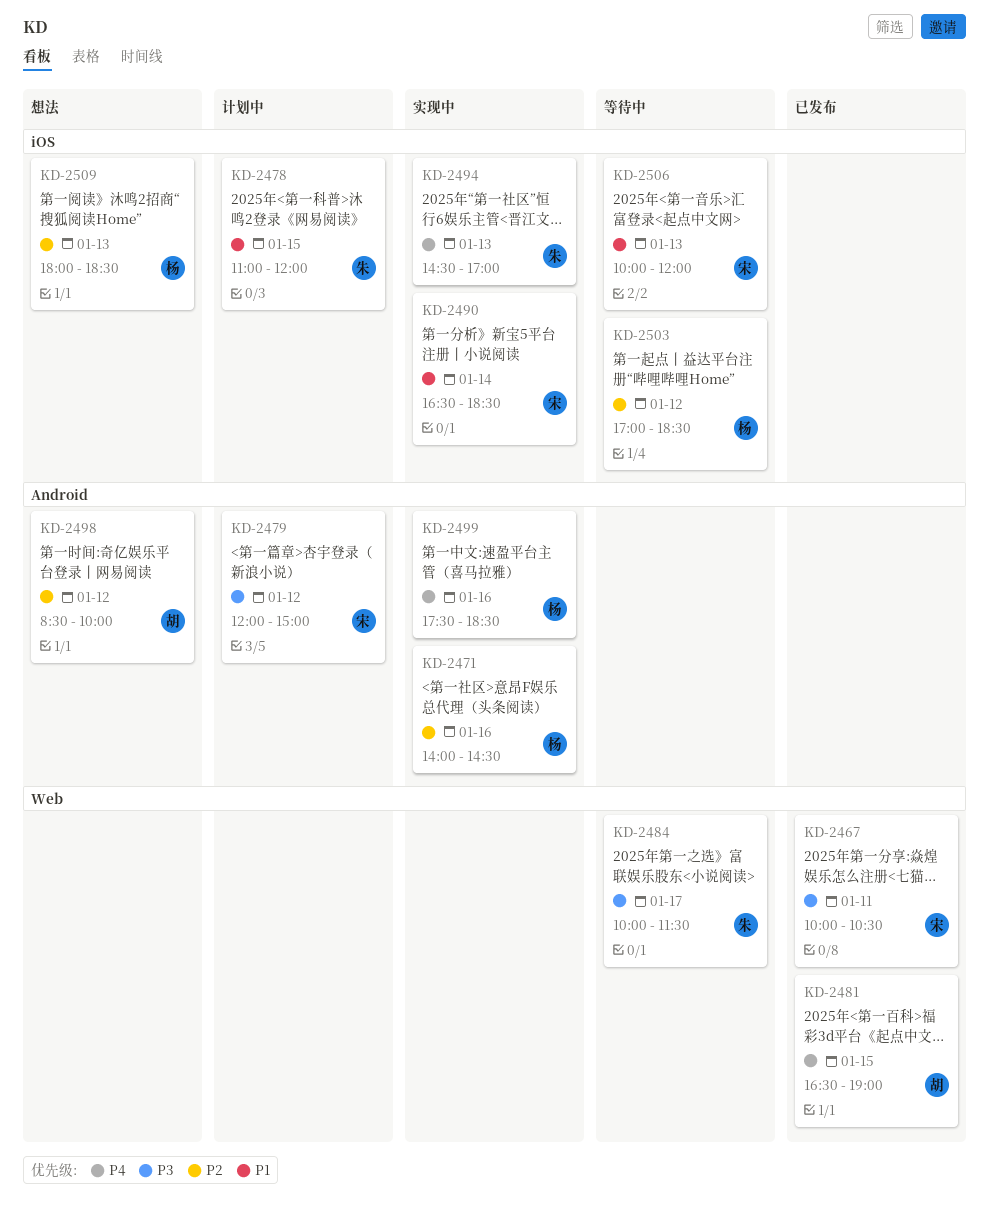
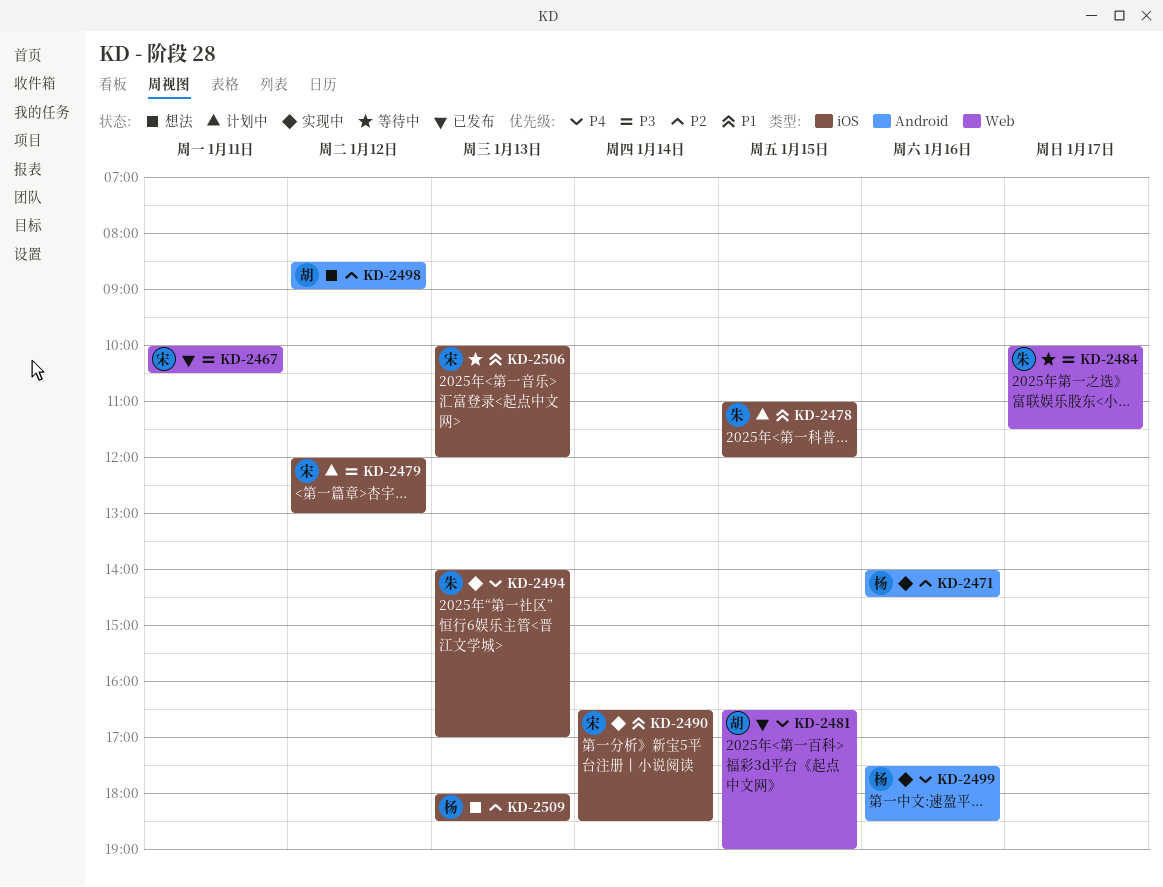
KD-2479, label: Android -> iOS
KD-2479, ends: 15:00 -> 13:00
KD-2494, begins: 14:30 -> 14:00
KD-2498, ends: 10:00 -> 09:00
KD-2503: present -> none

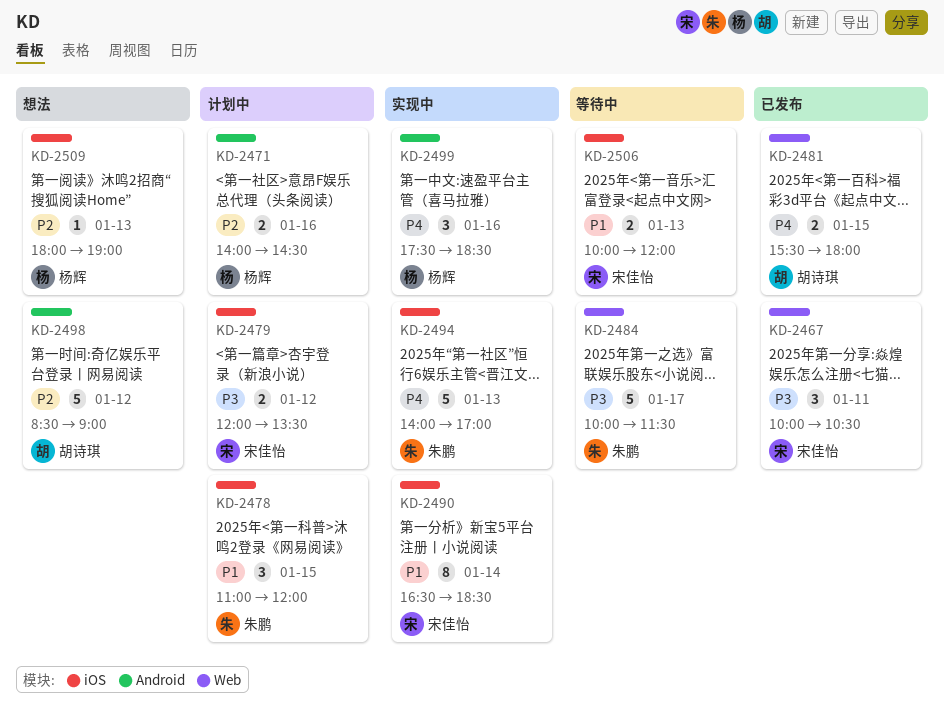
KD-2471, status: 实现中 -> 计划中
KD-2479, ends: 13:00 -> 13:30
KD-2481, begins: 16:30 -> 15:30
KD-2481, ends: 19:00 -> 18:00
KD-2509, ends: 18:30 -> 19:00

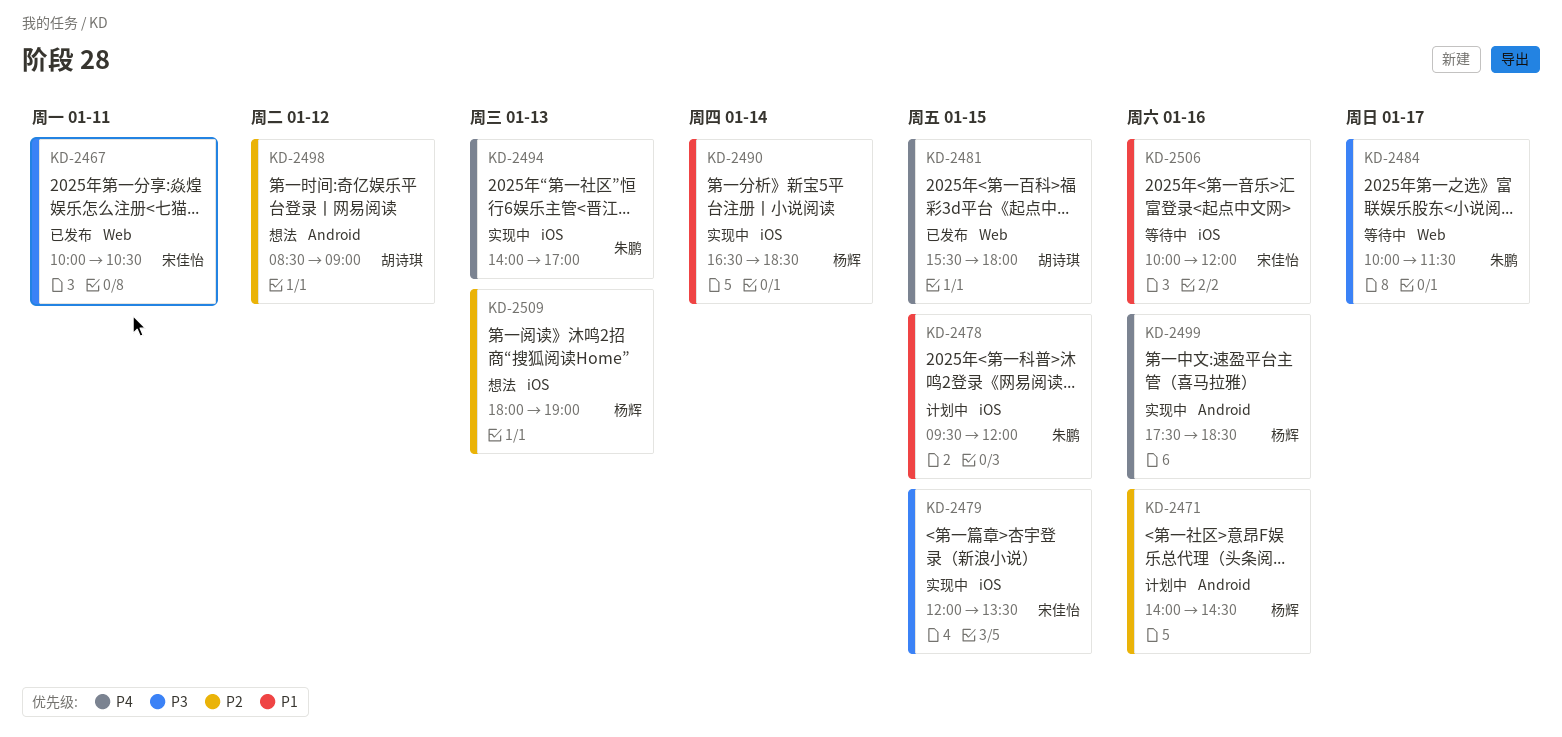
KD-2478, begins: 11:00 -> 09:30
KD-2479, status: 计划中 -> 实现中
KD-2479, day: Jan 12 -> Jan 15
KD-2490, owner: 宋佳怡 -> 杨辉
KD-2506, day: Jan 13 -> Jan 16

